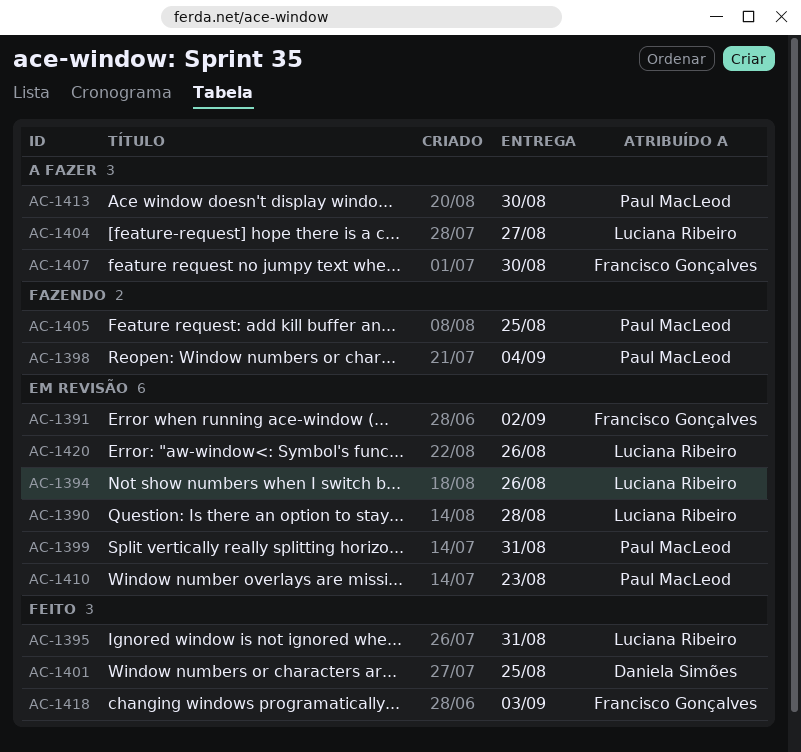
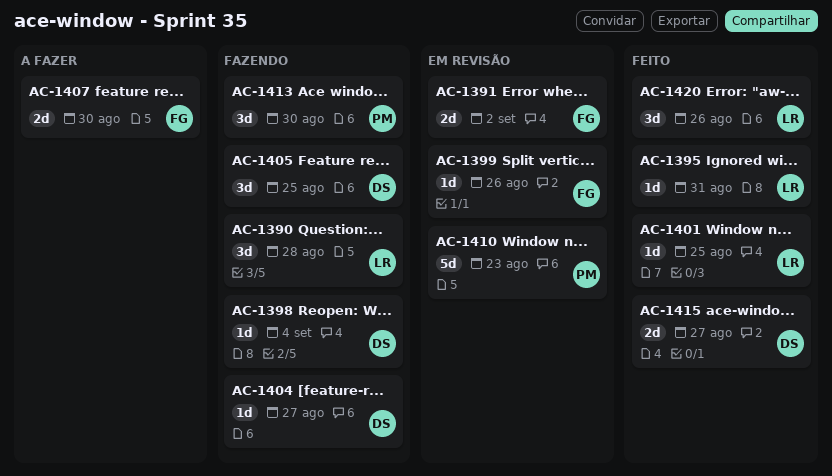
AC-1390, status: Em revisão -> Fazendo
AC-1394: present -> none
AC-1398, owner: Paul MacLeod -> Daniela Simões
AC-1399, owner: Paul MacLeod -> Francisco Gonçalves
AC-1399, due: Aug 31 -> Aug 26
AC-1401, owner: Daniela Simões -> Luciana Ribeiro
AC-1404, status: A fazer -> Fazendo
AC-1404, owner: Luciana Ribeiro -> Daniela Simões
AC-1405, owner: Paul MacLeod -> Daniela Simões
AC-1413, status: A fazer -> Fazendo
AC-1415: none -> present
AC-1418: present -> none
AC-1420, status: Em revisão -> Feito

